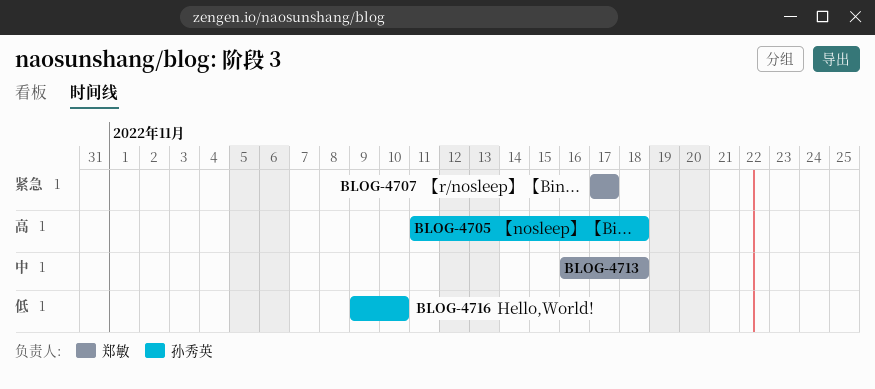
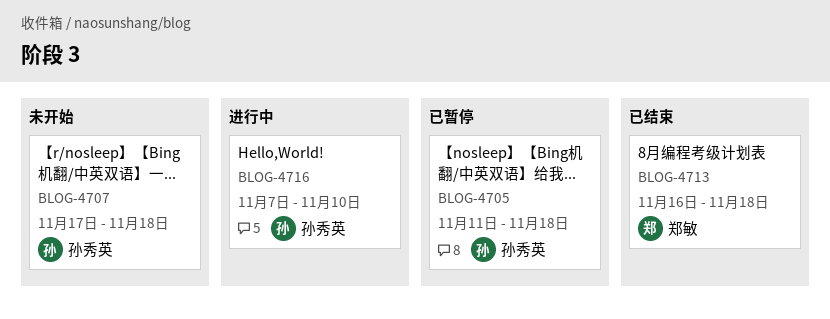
BLOG-4707, owner: 郑敏 -> 孙秀英
BLOG-4707, due: Nov 17 -> Nov 18
BLOG-4716, start: Nov 9 -> Nov 7

